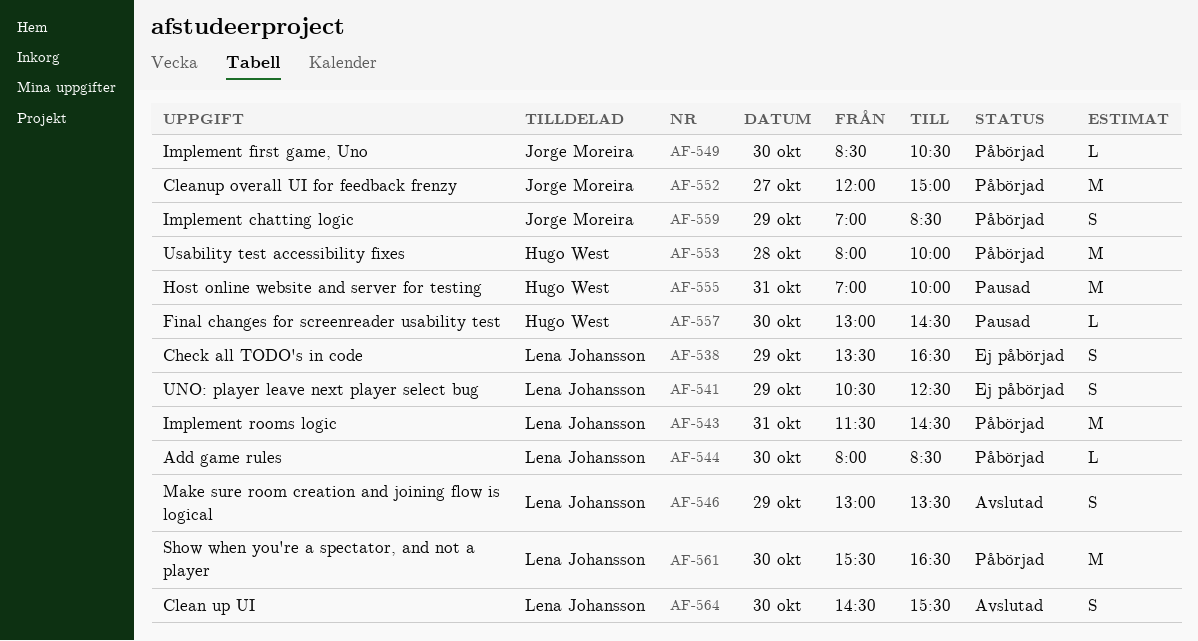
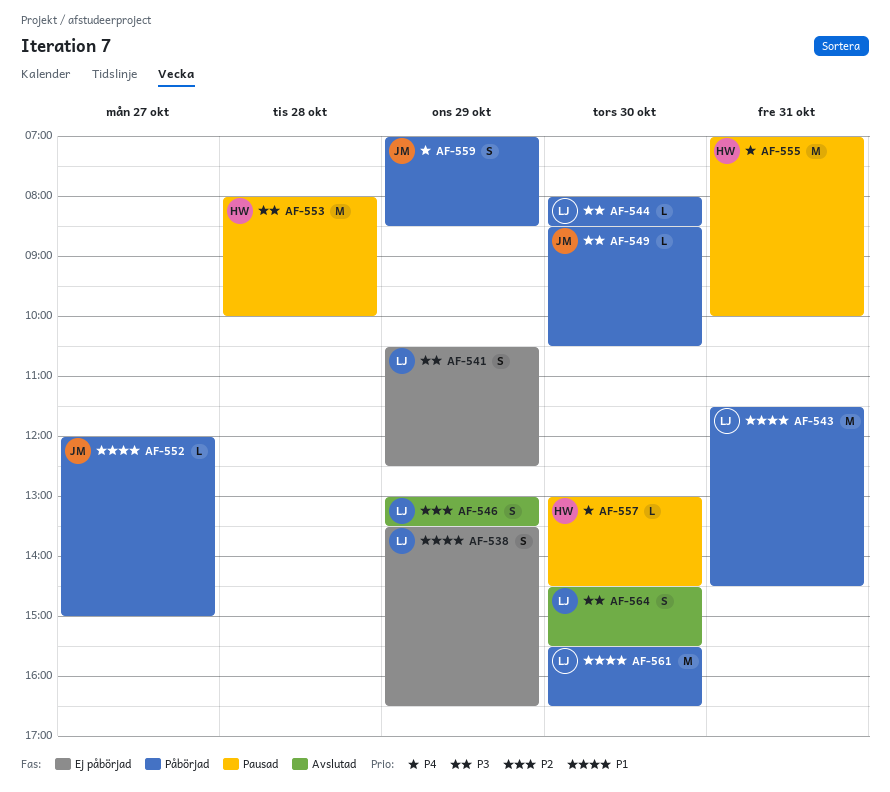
AF-552, estimate: M -> L
AF-553, status: Påbörjad -> Pausad

